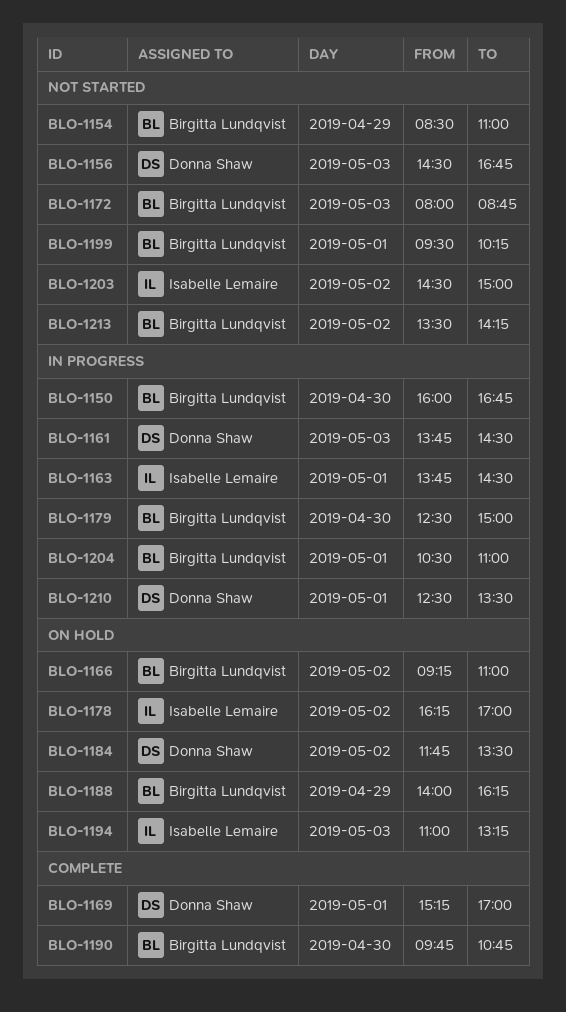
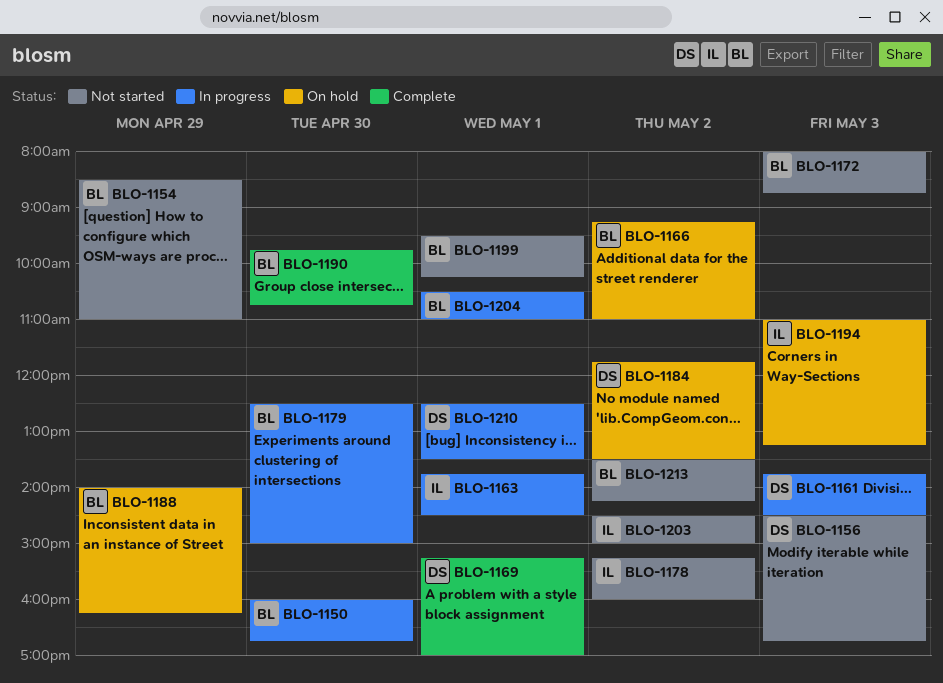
BLO-1178, status: On hold -> Not started
BLO-1178, begins: 16:15 -> 15:15
BLO-1178, ends: 17:00 -> 16:00

